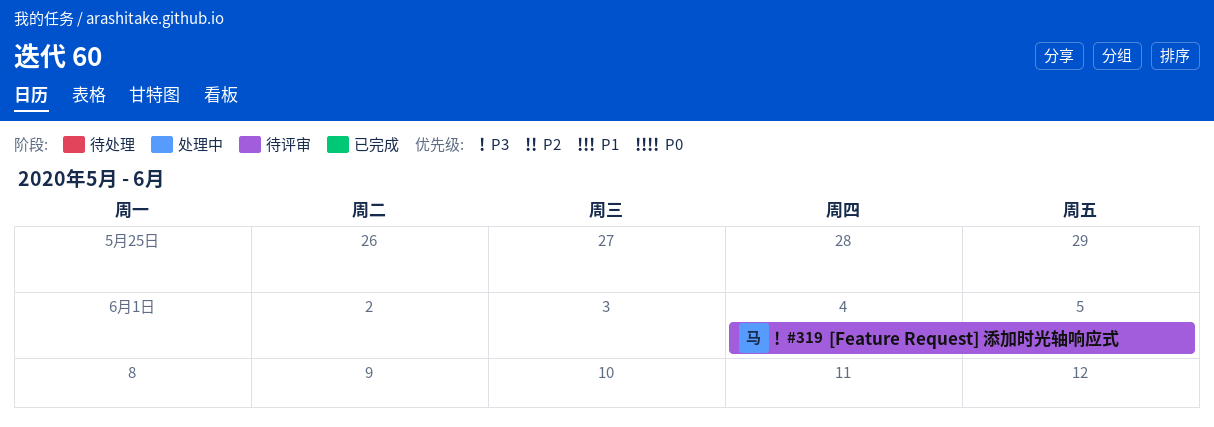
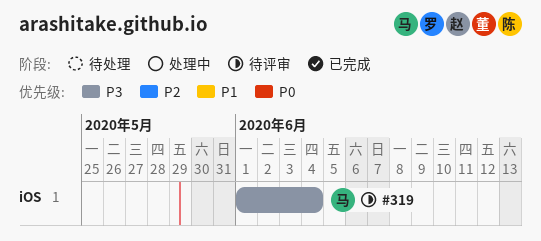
#319, start: Jun 4 -> Jun 1
#319, due: Jun 5 -> Jun 4

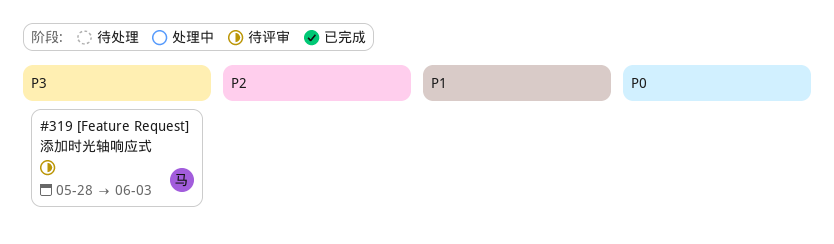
#319, start: Jun 1 -> May 28
#319, due: Jun 4 -> Jun 3

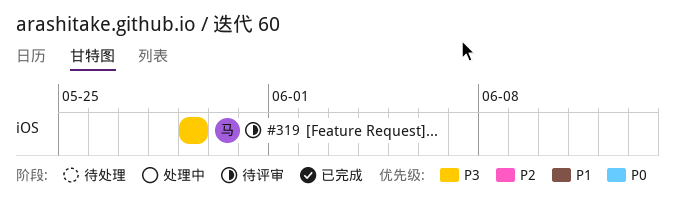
#319, start: May 28 -> May 29
#319, due: Jun 3 -> May 29

